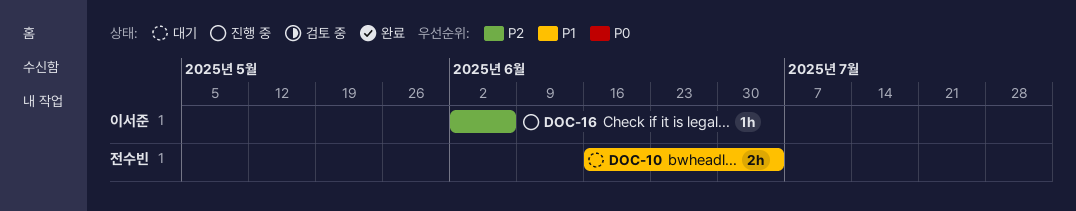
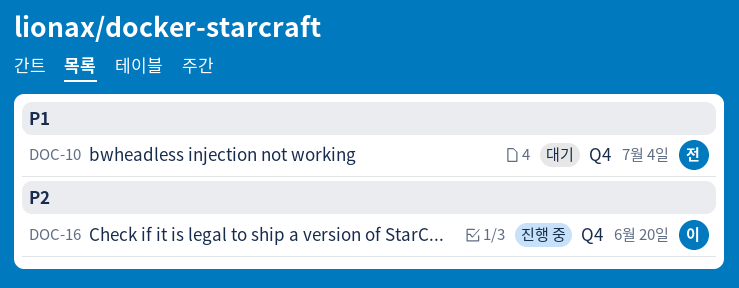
DOC-16, due: Jun 6 -> Jun 20

